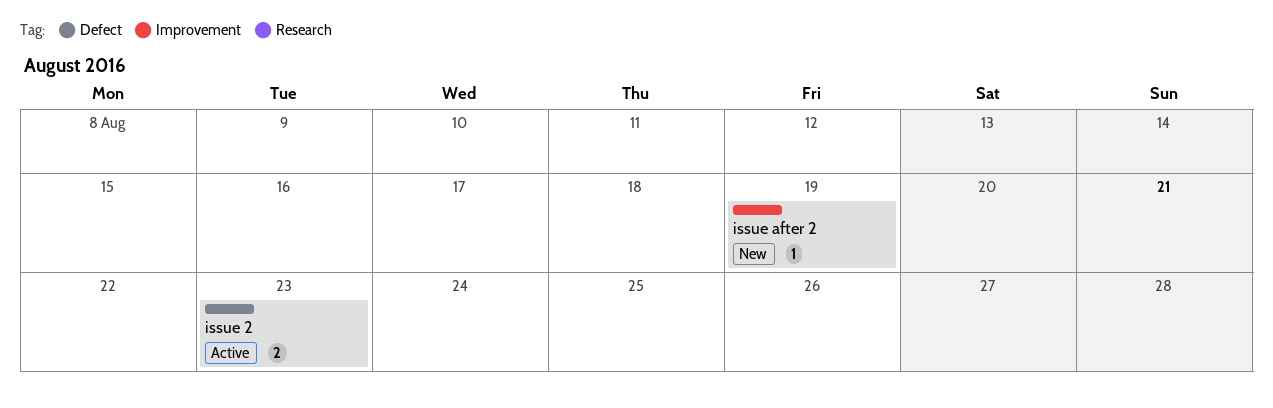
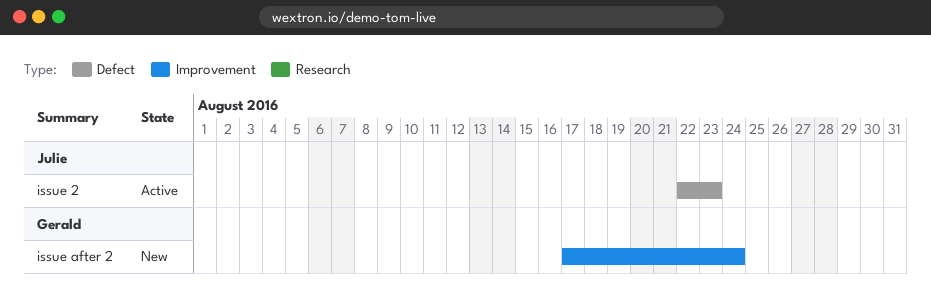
issue after 2, due: Aug 19 -> Aug 24

